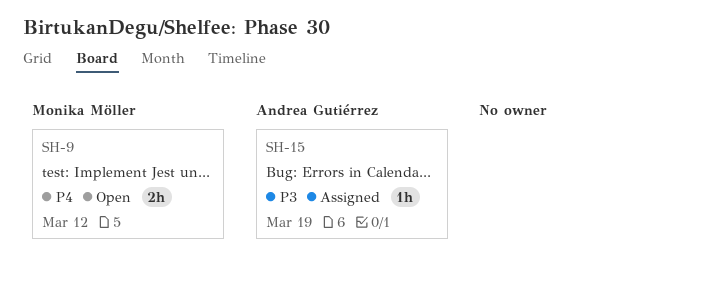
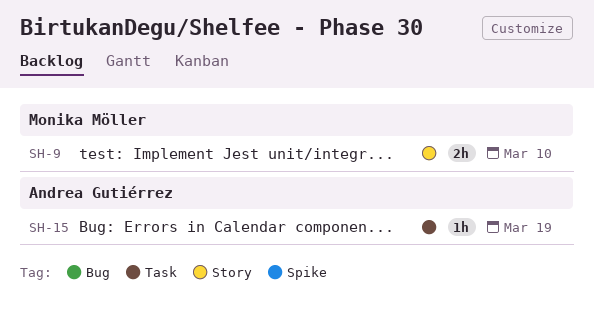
SH-9, due: Mar 12 -> Mar 10

